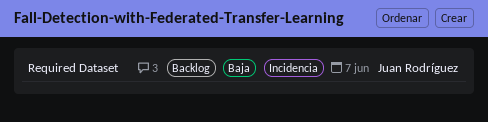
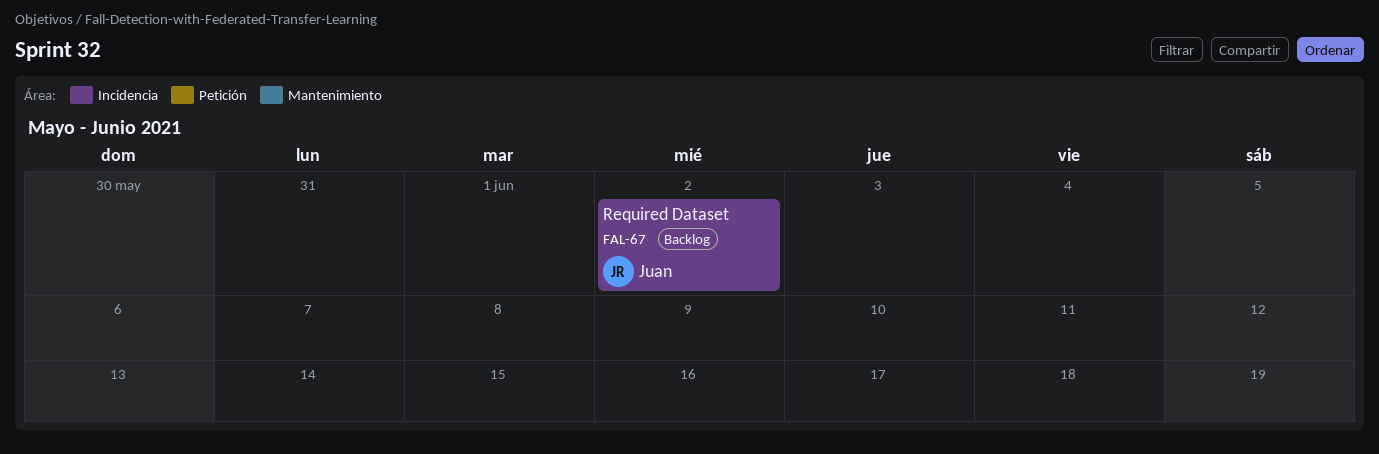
Required Dataset, due: Jun 7 -> Jun 2

